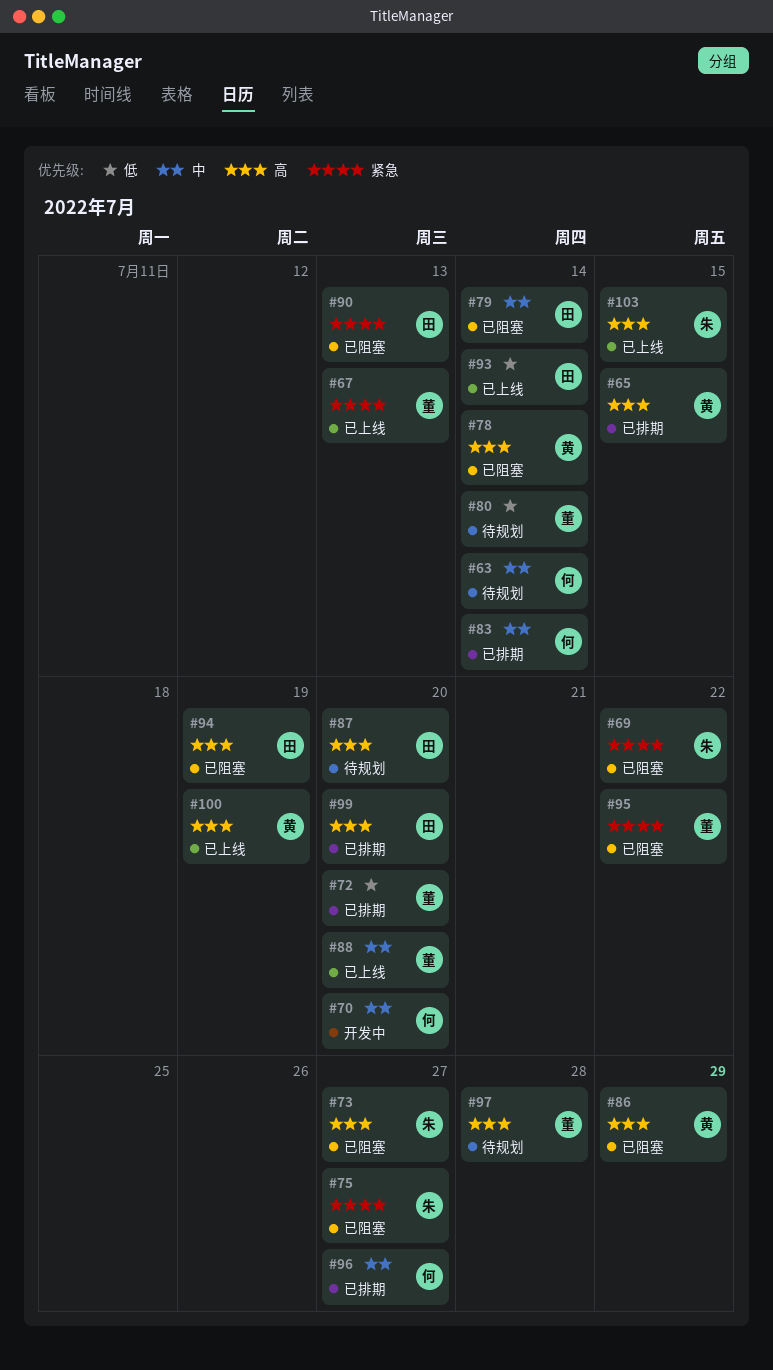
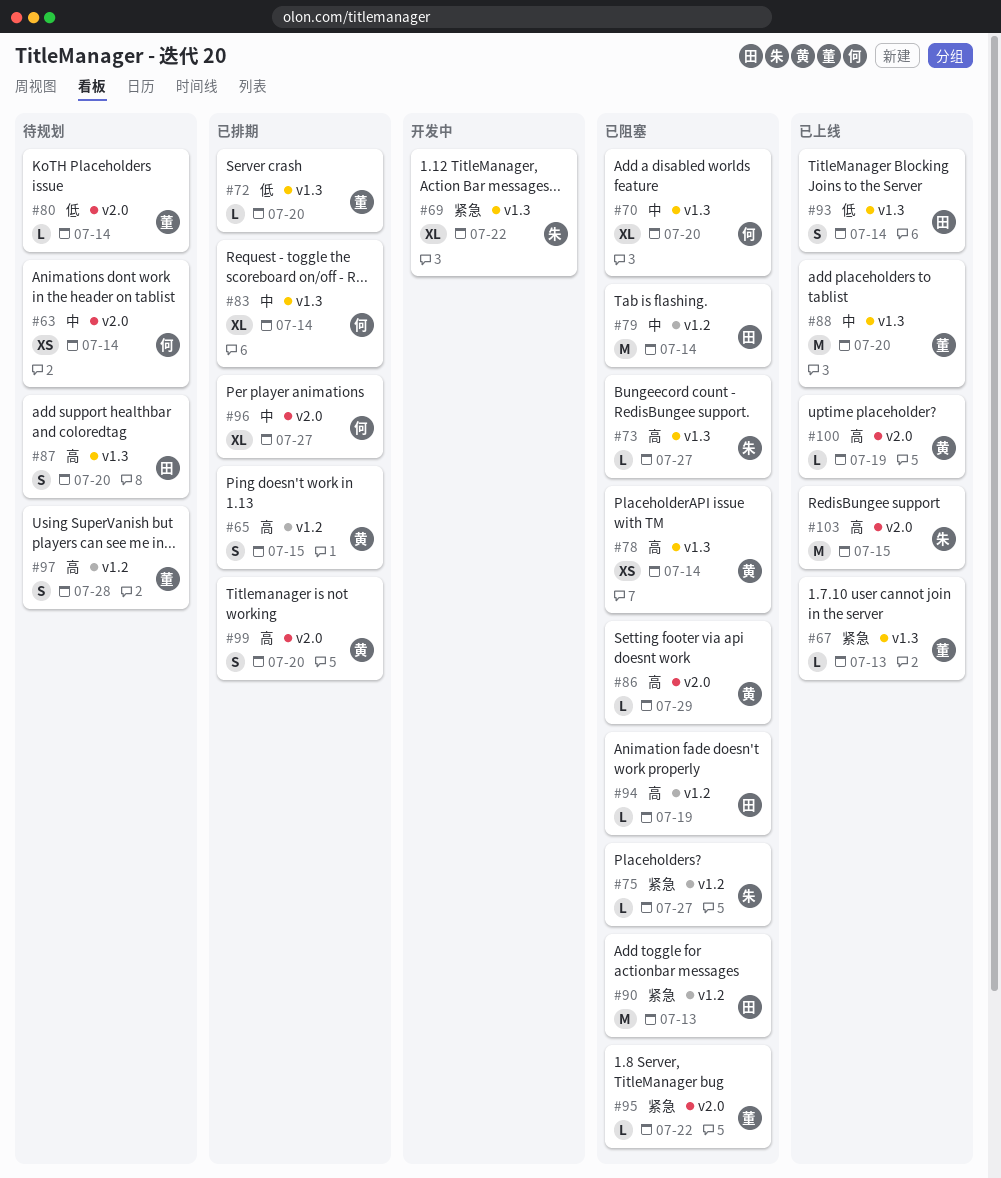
#69, status: 已阻塞 -> 开发中
#70, status: 开发中 -> 已阻塞
#99, owner: 田 -> 黄

